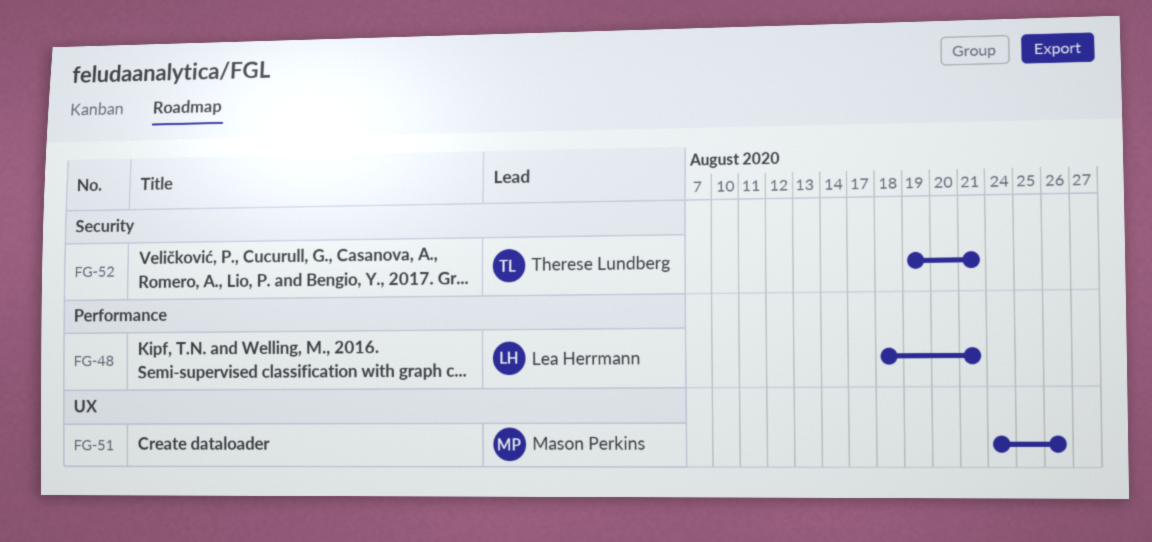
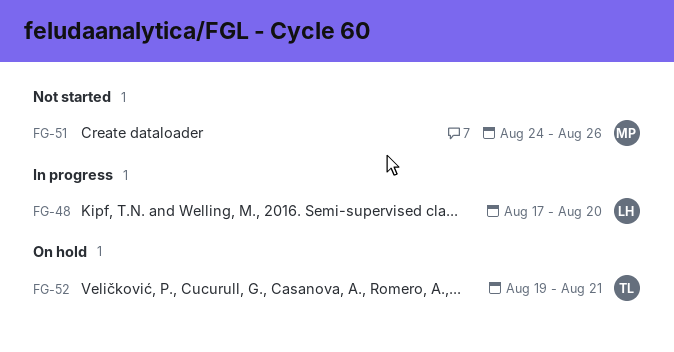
FG-48, start: Aug 18 -> Aug 17
FG-48, due: Aug 21 -> Aug 20

